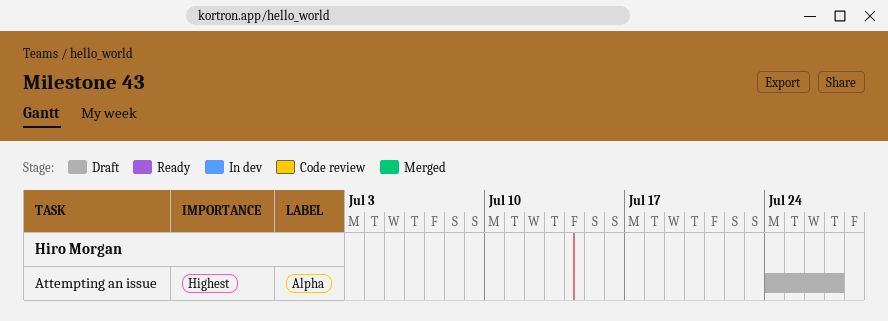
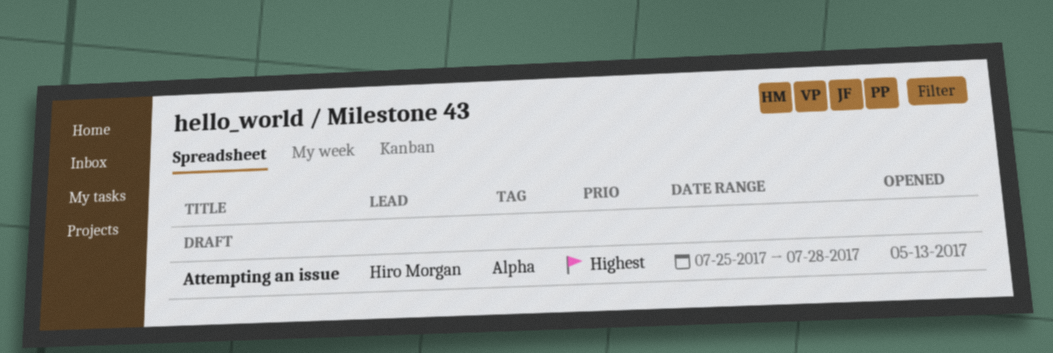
Attempting an issue, start: Jul 24 -> Jul 25
Attempting an issue, due: Jul 27 -> Jul 28

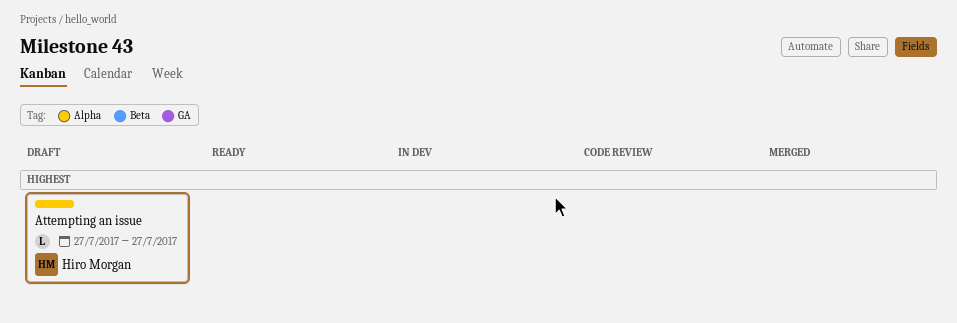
Attempting an issue, start: Jul 25 -> Jul 27
Attempting an issue, due: Jul 28 -> Jul 27

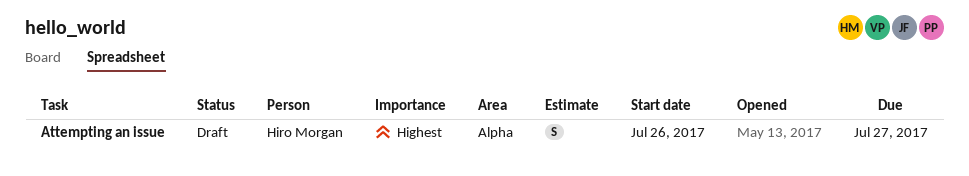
Attempting an issue, estimate: L -> S
Attempting an issue, start: Jul 27 -> Jul 26

